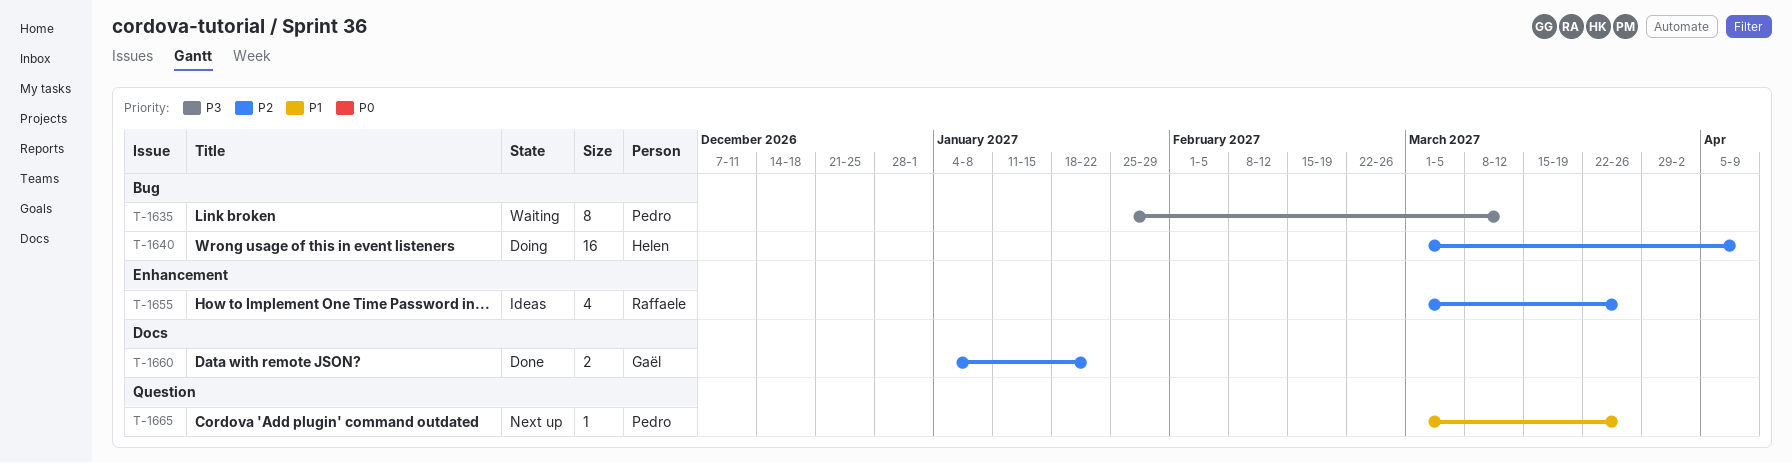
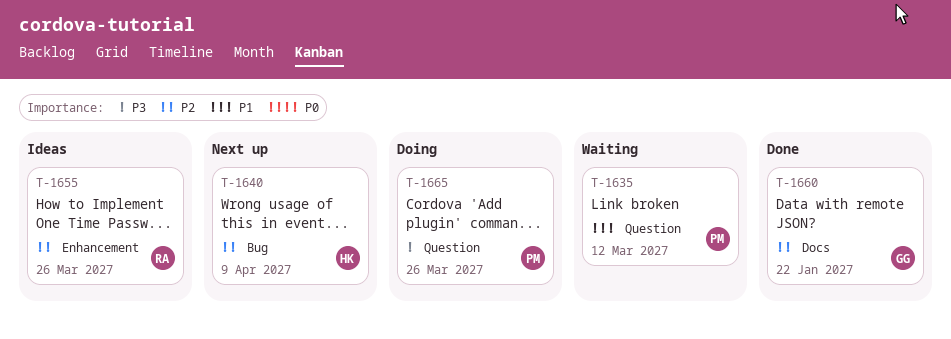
T-1635, priority: P3 -> P1
T-1635, label: Bug -> Question
T-1640, status: Doing -> Next up
T-1665, status: Next up -> Doing
T-1665, priority: P1 -> P3

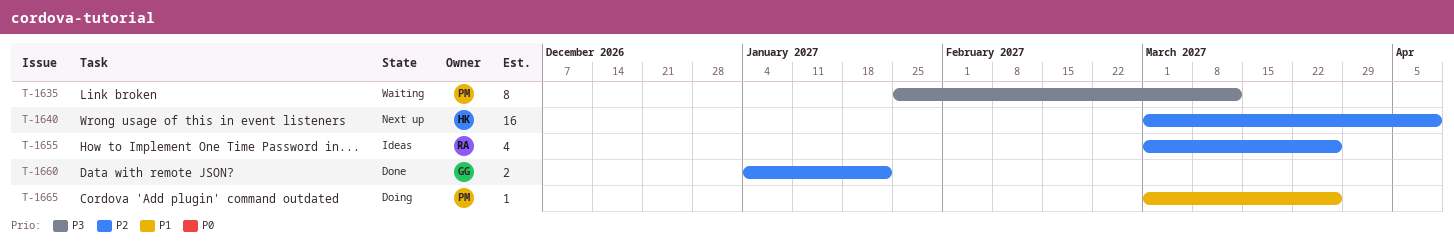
T-1635, priority: P1 -> P3
T-1665, priority: P3 -> P1

